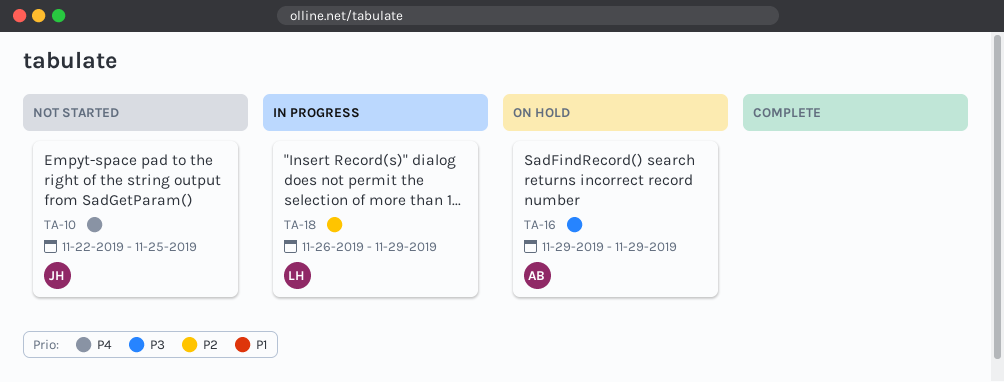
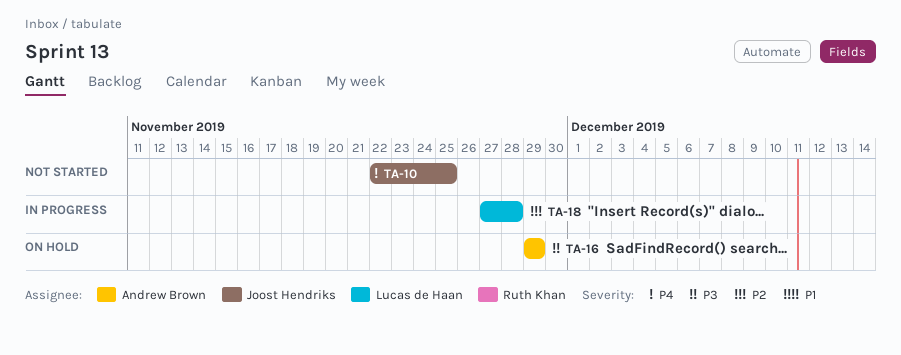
TA-18, start: Nov 26 -> Nov 27
TA-18, due: Nov 29 -> Nov 28

